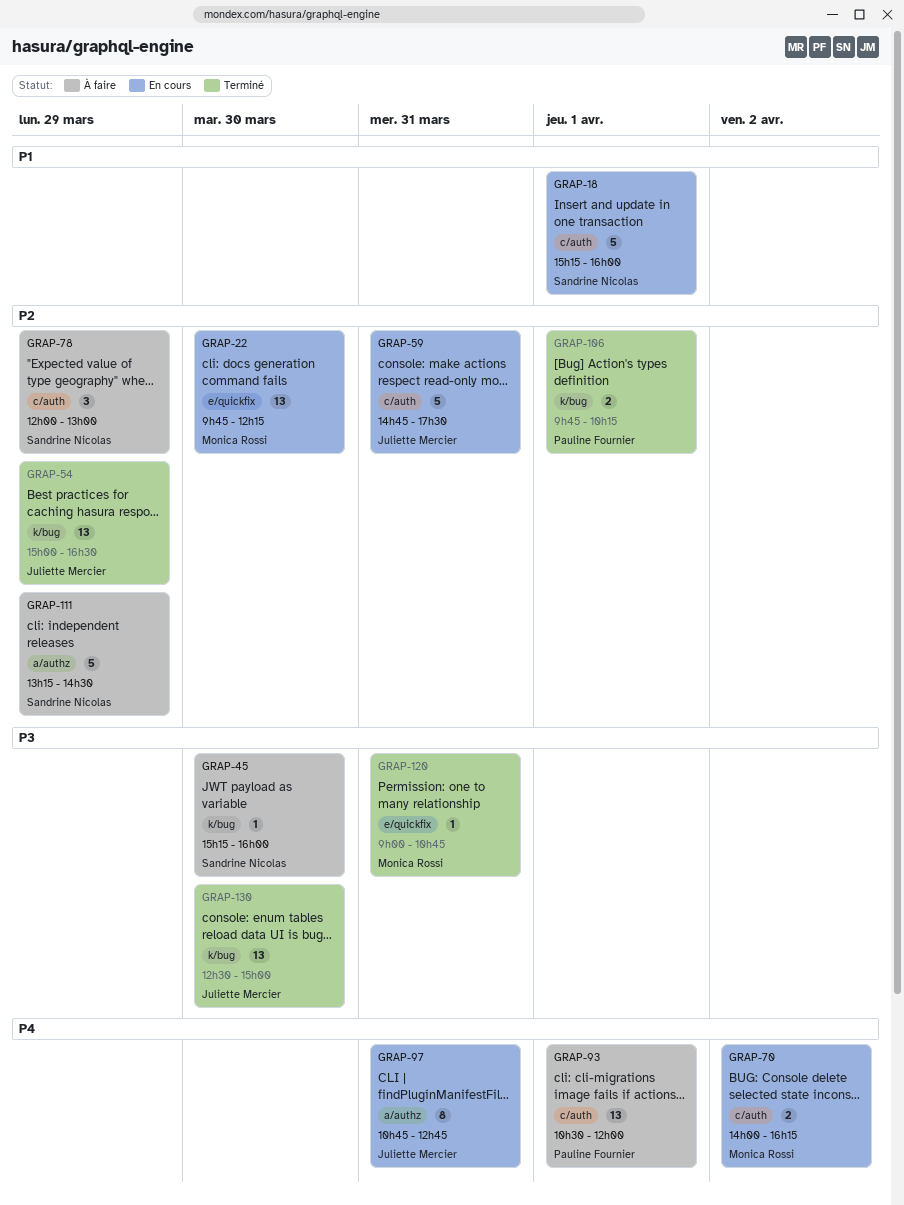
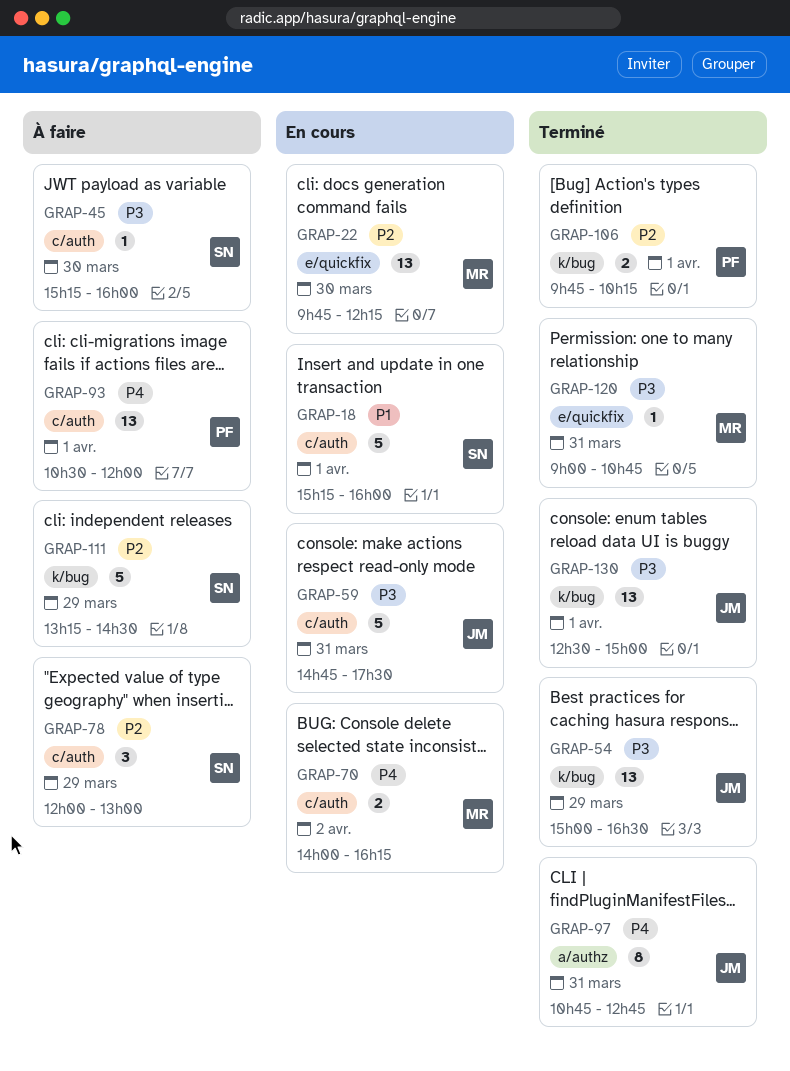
GRAP-45, label: k/bug -> c/auth
GRAP-54, priority: P2 -> P3
GRAP-59, priority: P2 -> P3
GRAP-97, status: En cours -> Terminé
GRAP-111, label: a/authz -> k/bug
GRAP-130, day: Mar 30 -> Apr 1

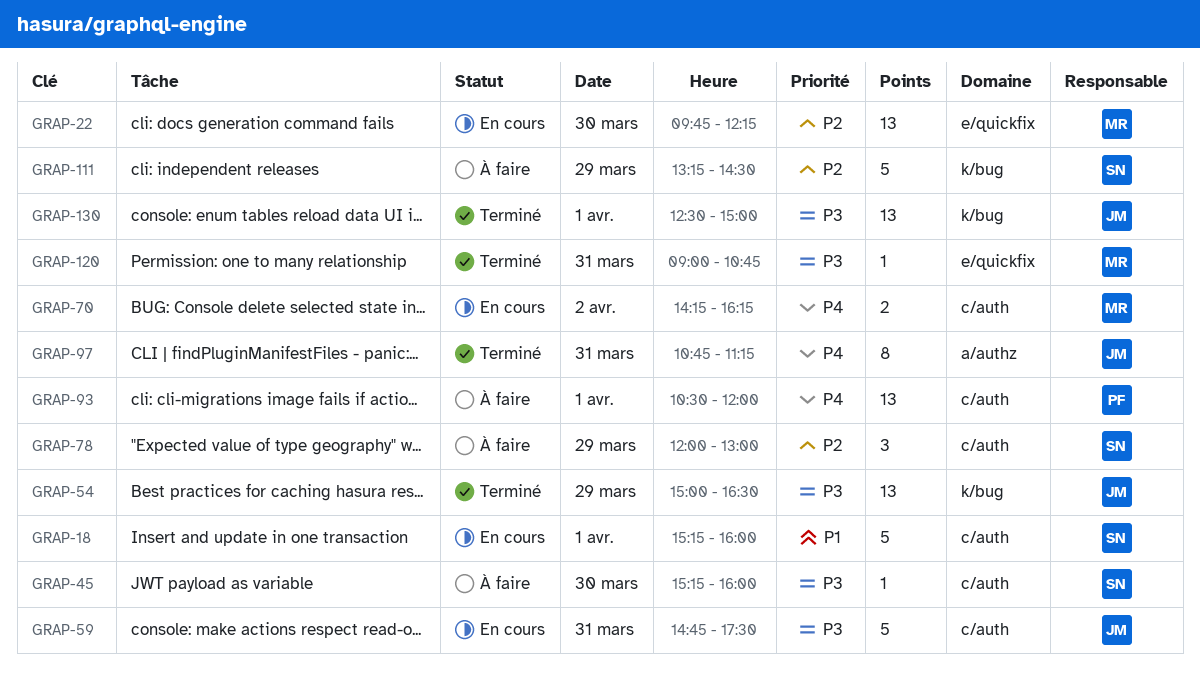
GRAP-70, begins: 14:00 -> 14:15
GRAP-97, ends: 12:45 -> 11:15
GRAP-106: present -> none

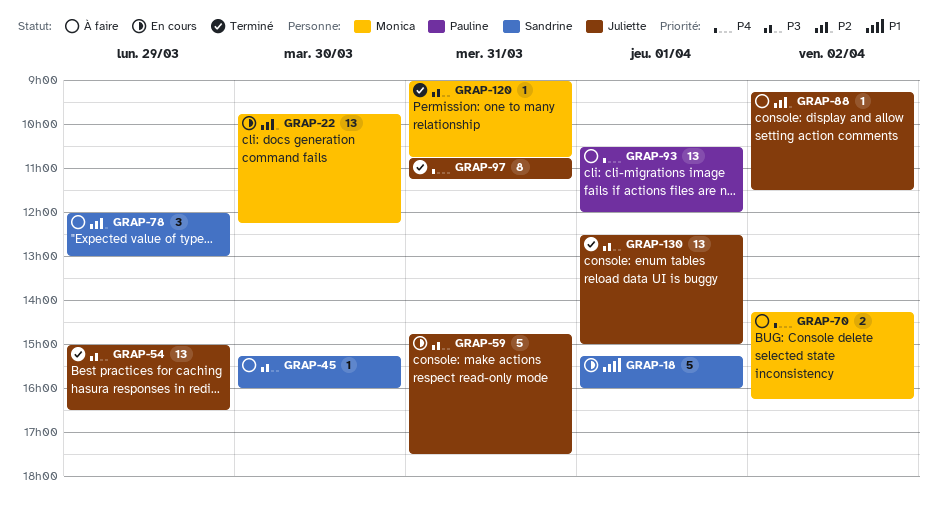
GRAP-70, status: En cours -> À faire
GRAP-88: none -> present
GRAP-111: present -> none

